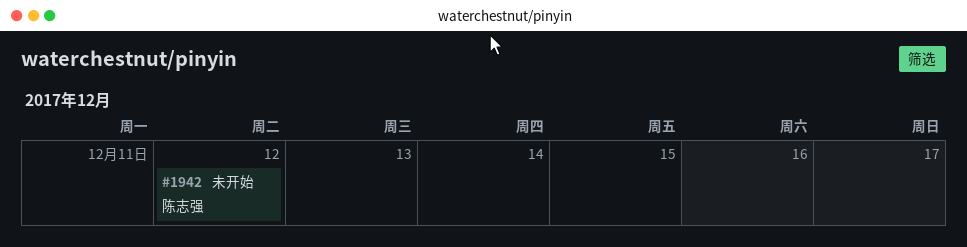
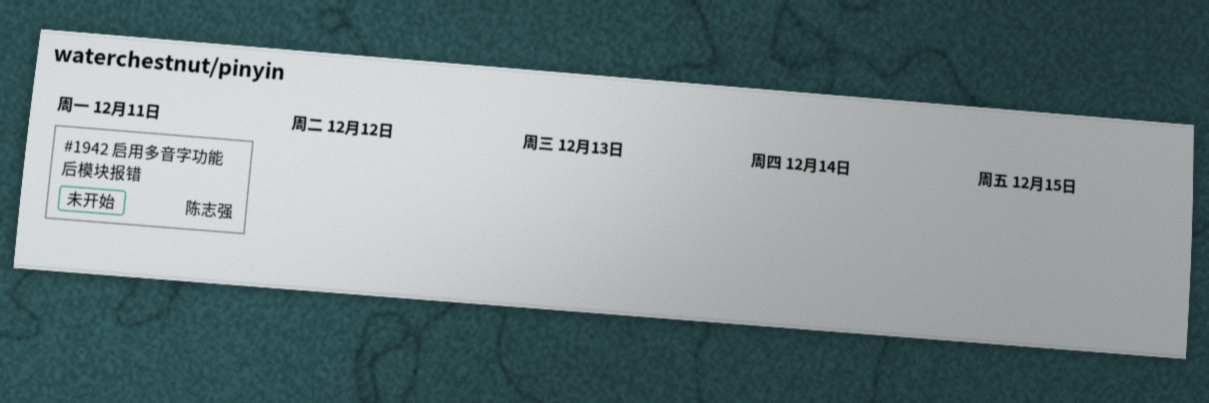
#1942, due: Dec 12 -> Dec 11

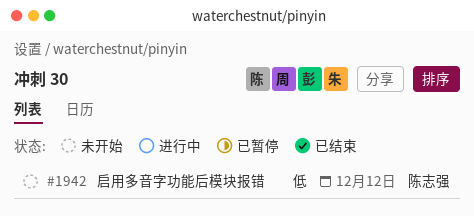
#1942, due: Dec 11 -> Dec 12

